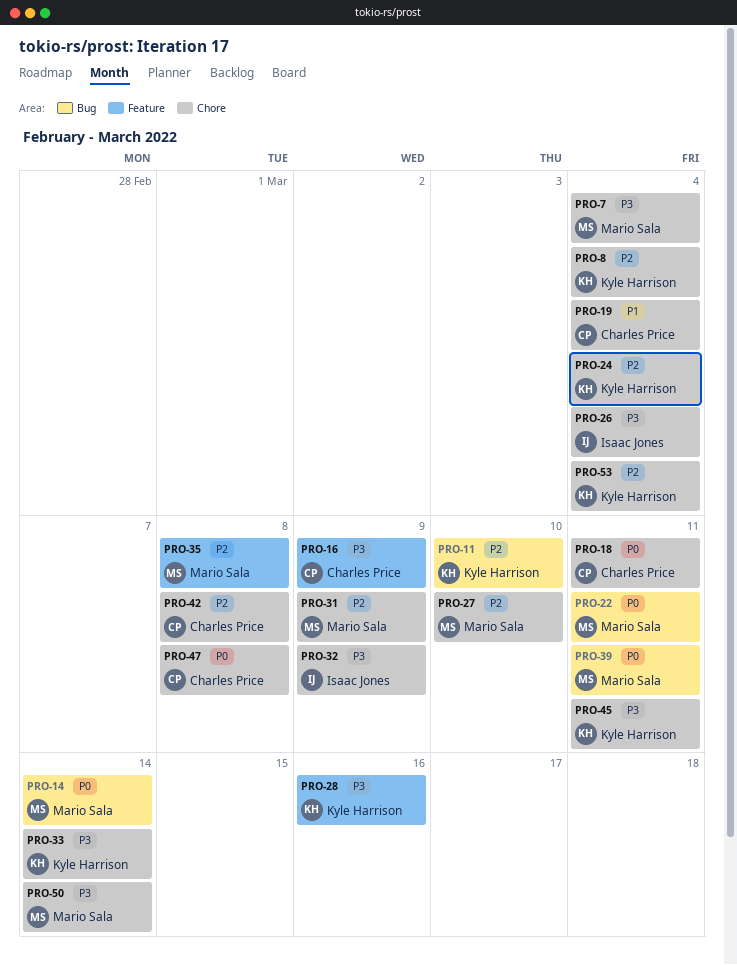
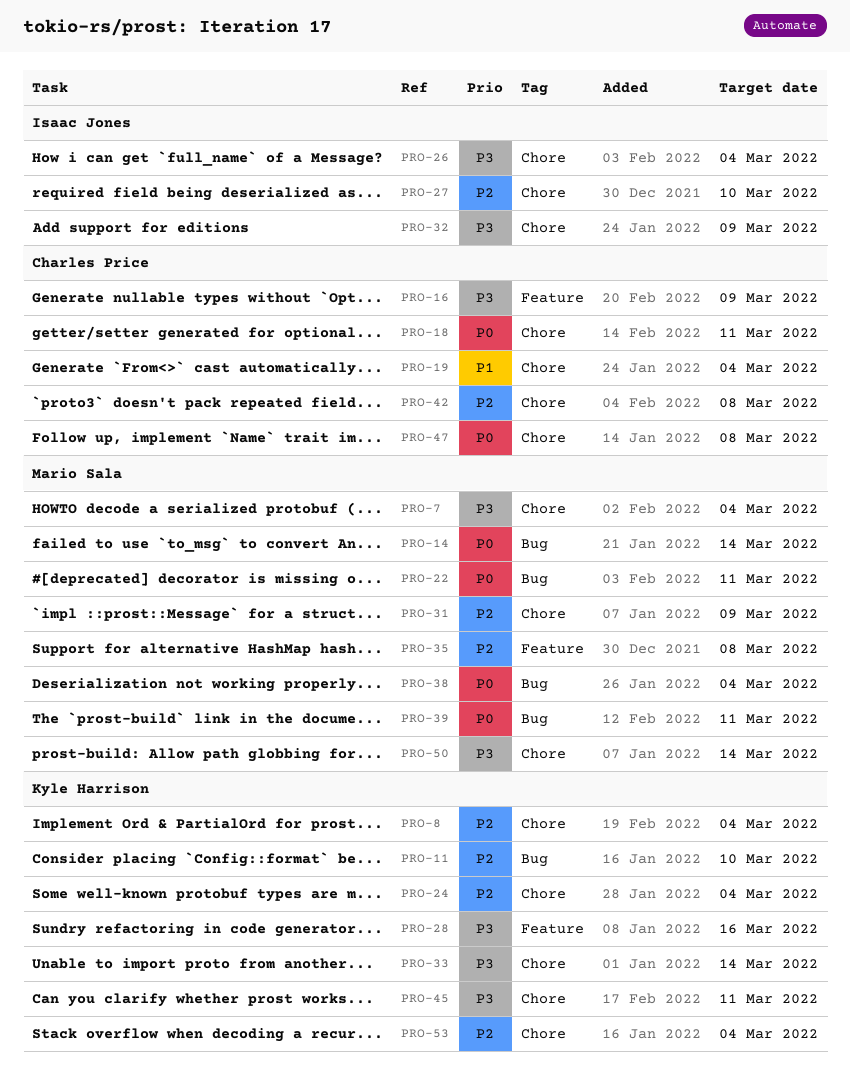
PRO-27, owner: Mario Sala -> Isaac Jones
PRO-38: none -> present

